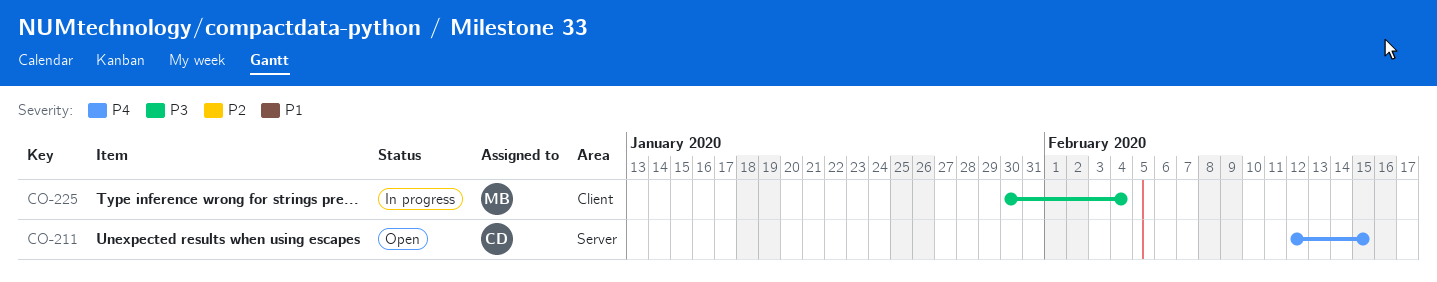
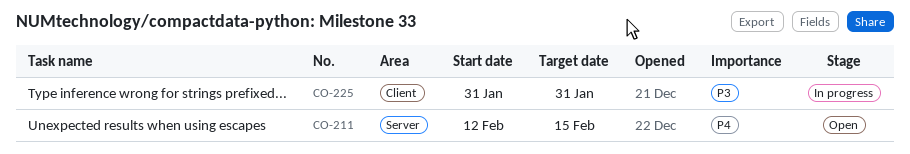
CO-225, start: Jan 30 -> Jan 31
CO-225, due: Feb 4 -> Jan 31

